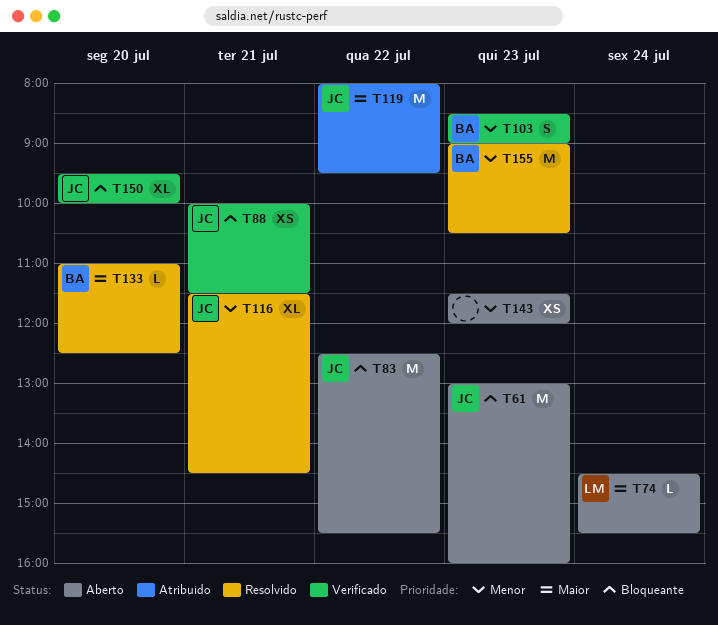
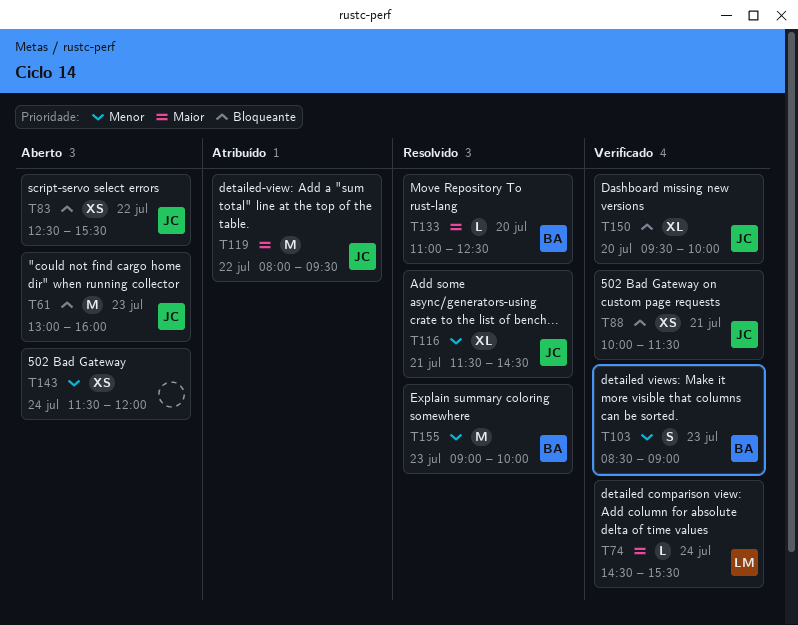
T74, status: Aberto -> Verificado
T83, estimate: M -> XS
T143, day: Jul 23 -> Jul 24
T155, ends: 10:30 -> 10:00

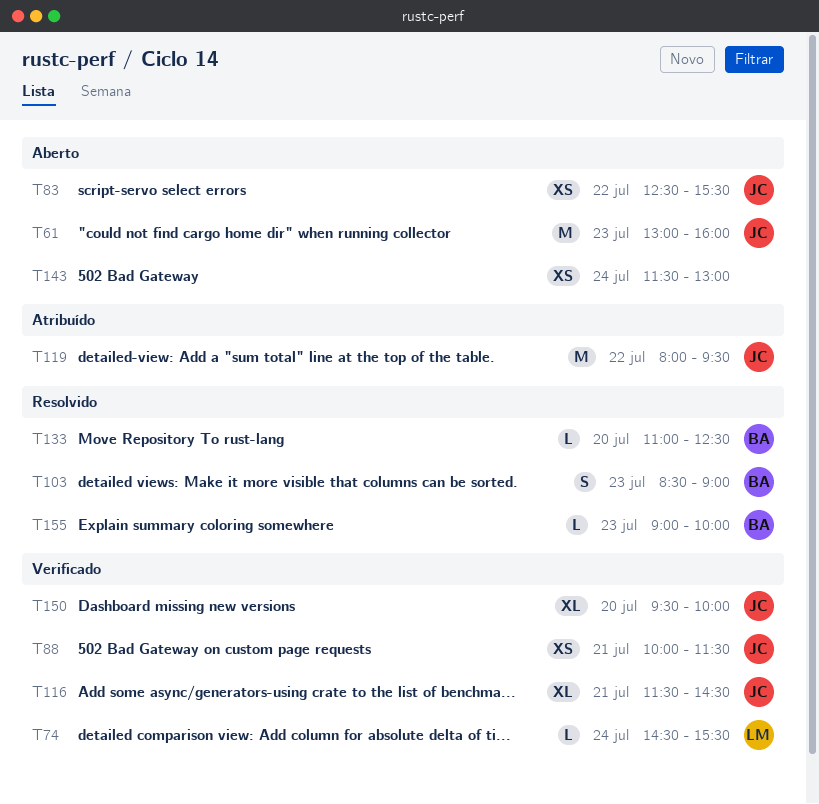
T103, status: Verificado -> Resolvido
T116, status: Resolvido -> Verificado
T143, ends: 12:00 -> 13:00
T155, estimate: M -> L

